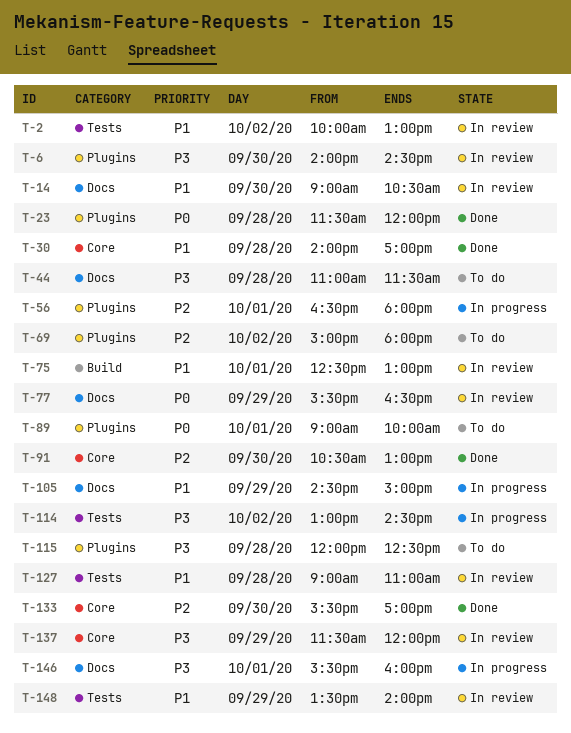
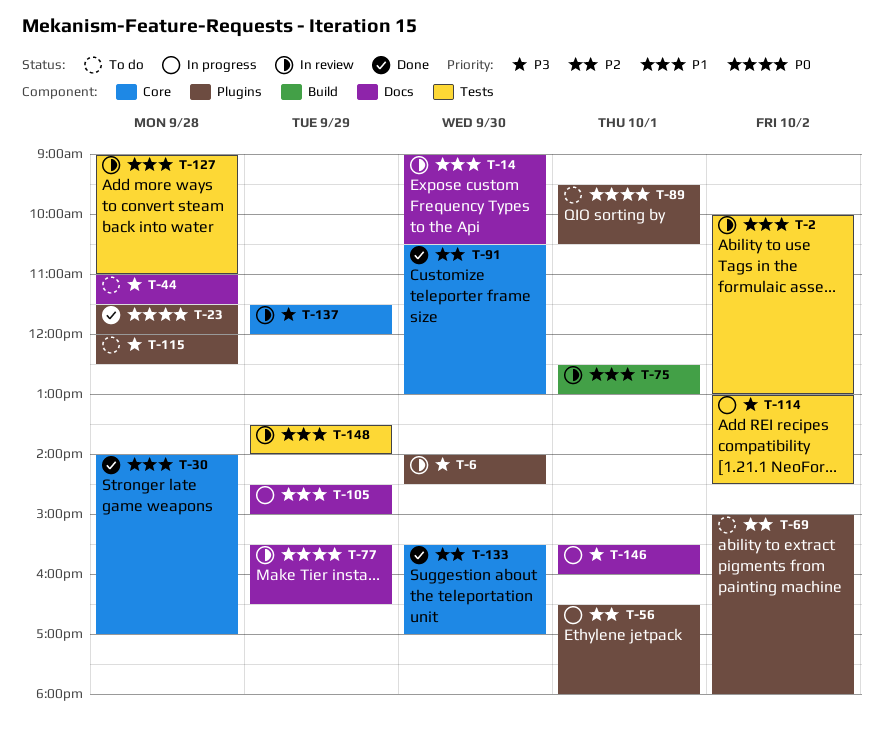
T-89, begins: 09:00 -> 09:30
T-89, ends: 10:00 -> 10:30

